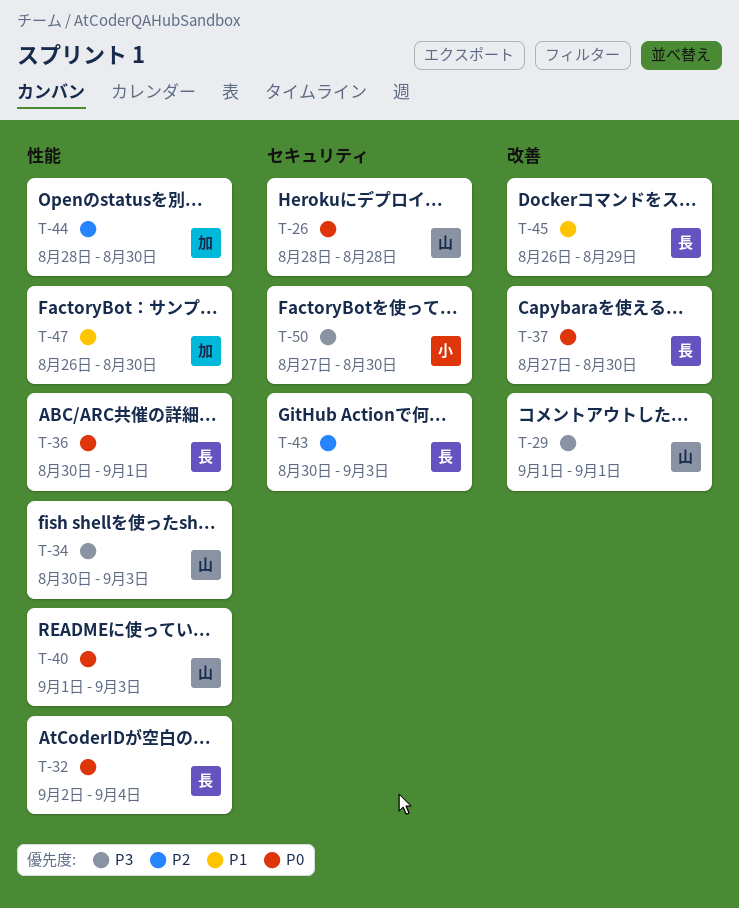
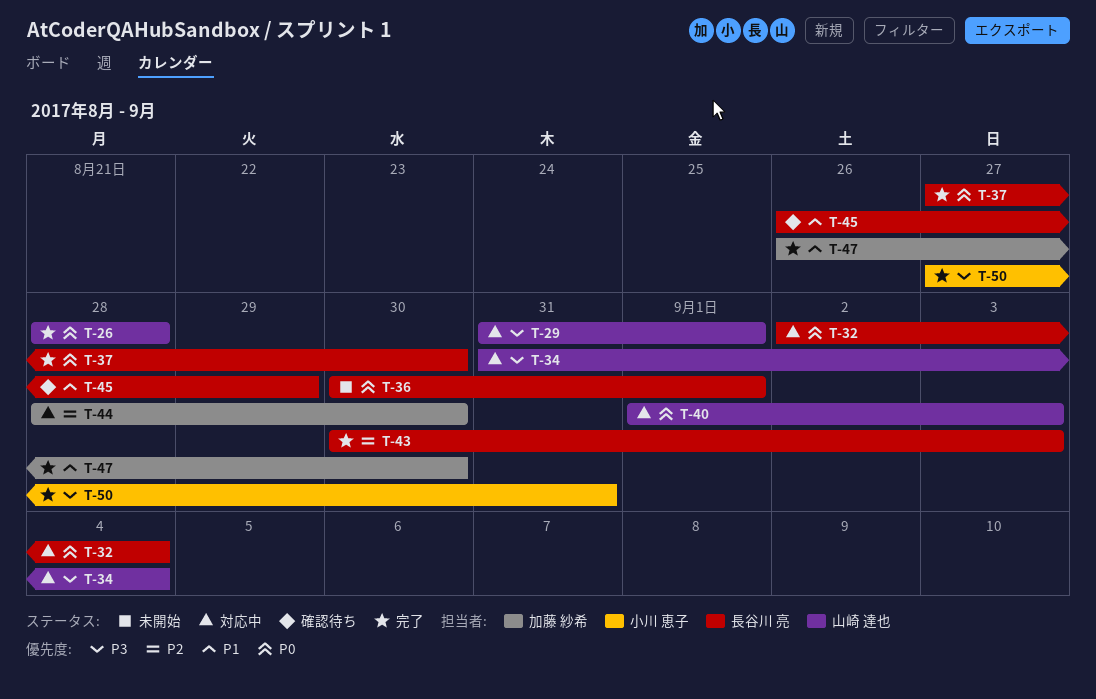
T-29, start: Sep 1 -> Aug 31
T-34, start: Aug 30 -> Aug 31
T-34, due: Sep 3 -> Sep 4
T-50, due: Aug 30 -> Aug 31

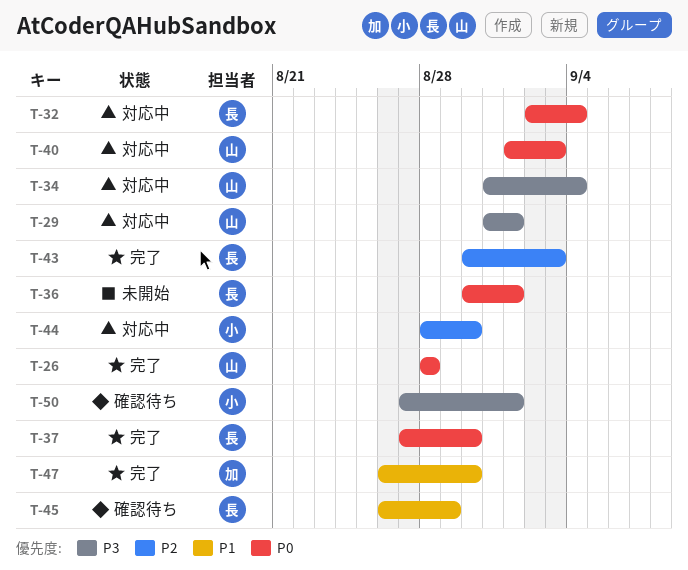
T-44, owner: 加藤 紗希 -> 小川 恵子
T-50, status: 完了 -> 確認待ち
T-50, due: Aug 31 -> Sep 1

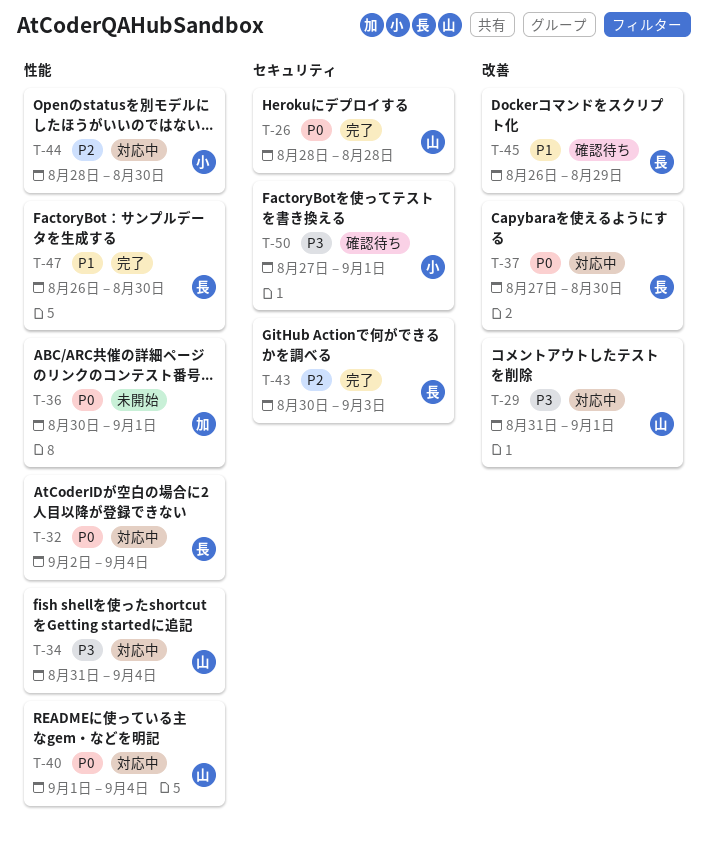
T-36, owner: 長 -> 加
T-37, status: 完了 -> 対応中
T-40, due: Sep 3 -> Sep 4
T-47, owner: 加 -> 長

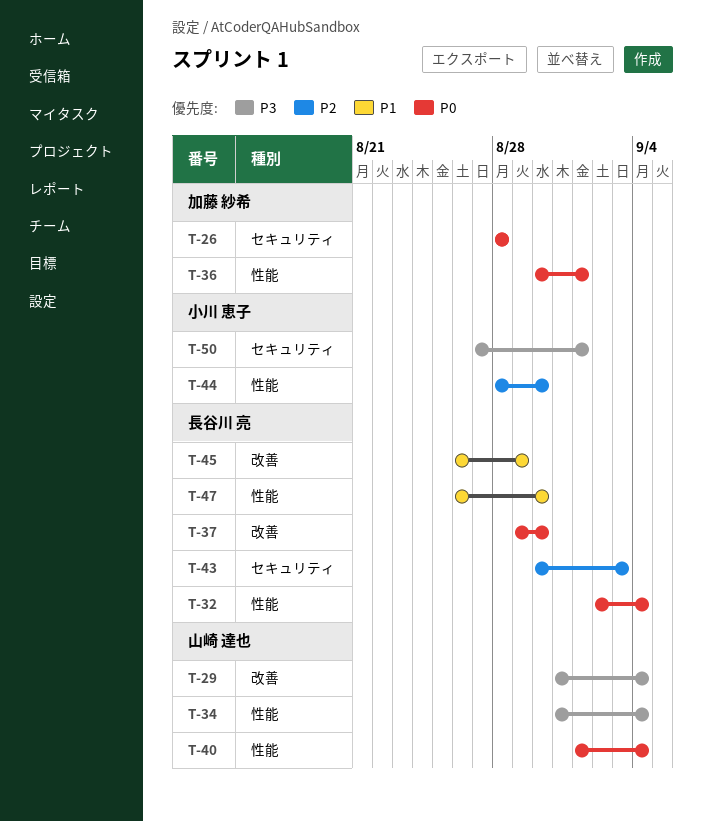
T-26, owner: 山崎 達也 -> 加藤 紗希
T-29, due: Sep 1 -> Sep 4
T-37, start: Aug 27 -> Aug 29

